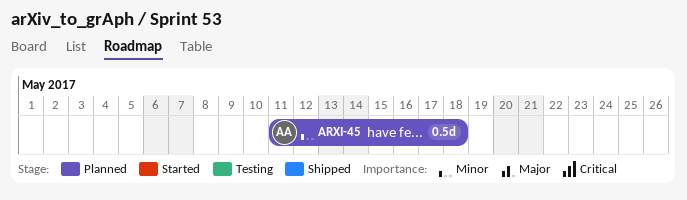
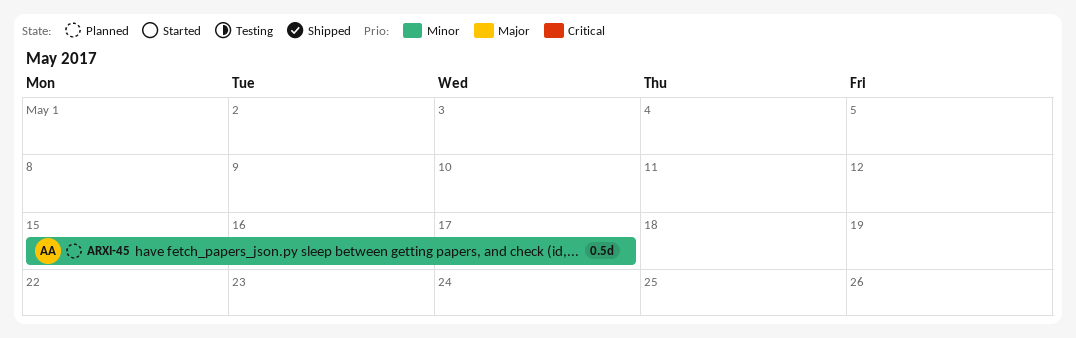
ARXI-45, start: May 11 -> May 15
ARXI-45, due: May 18 -> May 17

